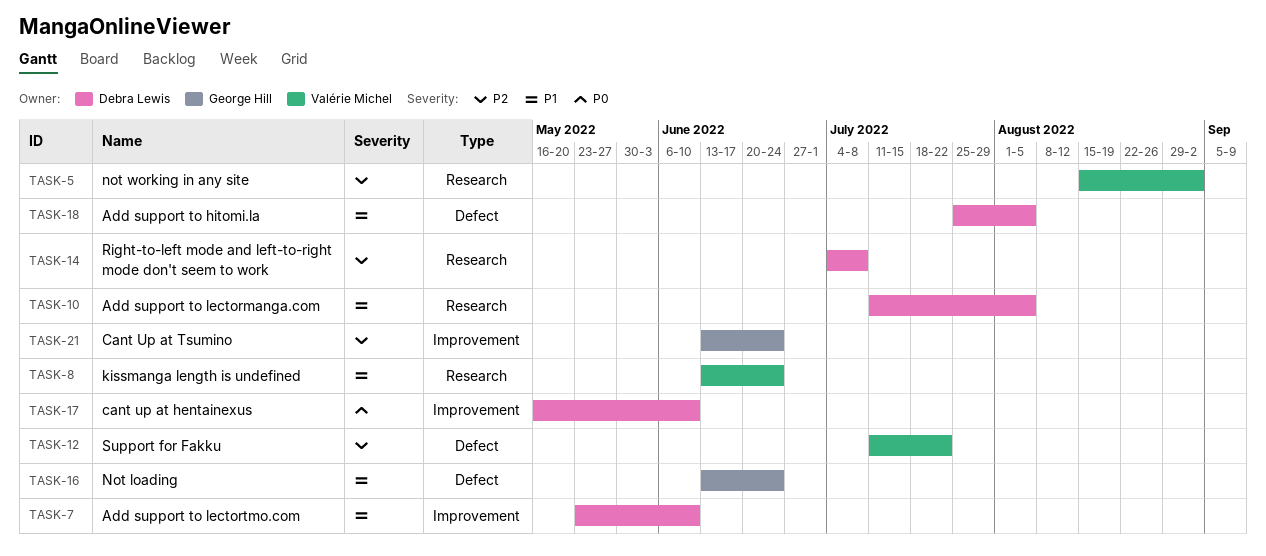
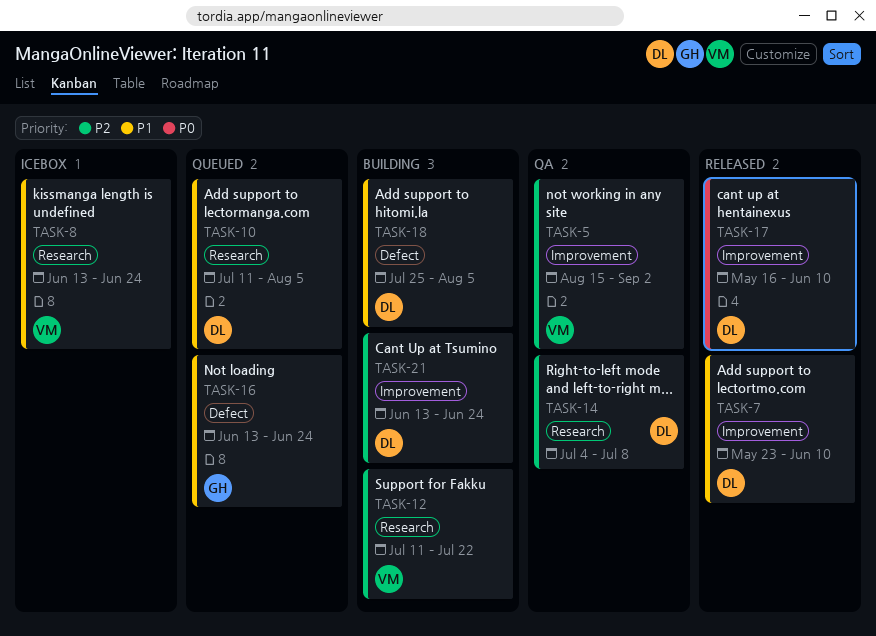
TASK-5, label: Research -> Improvement
TASK-12, label: Defect -> Research
TASK-21, owner: George Hill -> Debra Lewis

